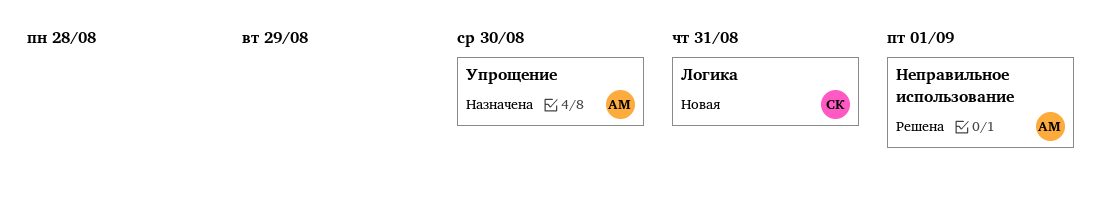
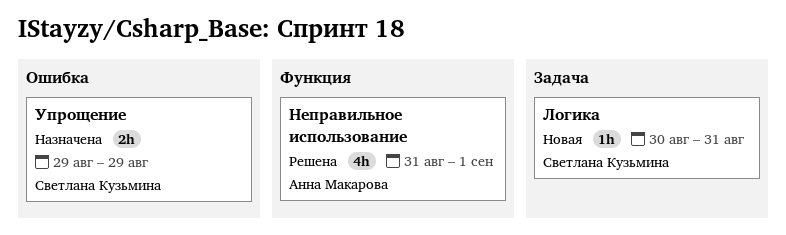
Упрощение, owner: Анна Макарова -> Светлана Кузьмина
Упрощение, due: Aug 30 -> Aug 29

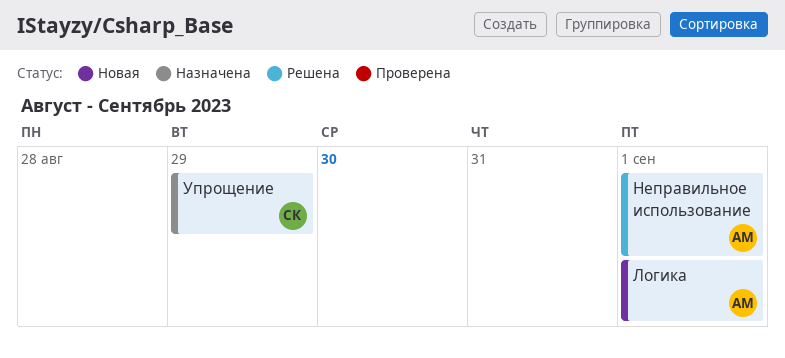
Логика, owner: Светлана Кузьмина -> Анна Макарова
Логика, due: Aug 31 -> Sep 1

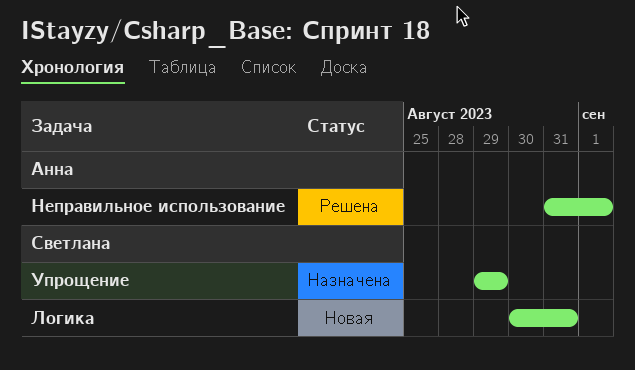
Логика, owner: Анна -> Светлана
Логика, due: Sep 1 -> Aug 31

